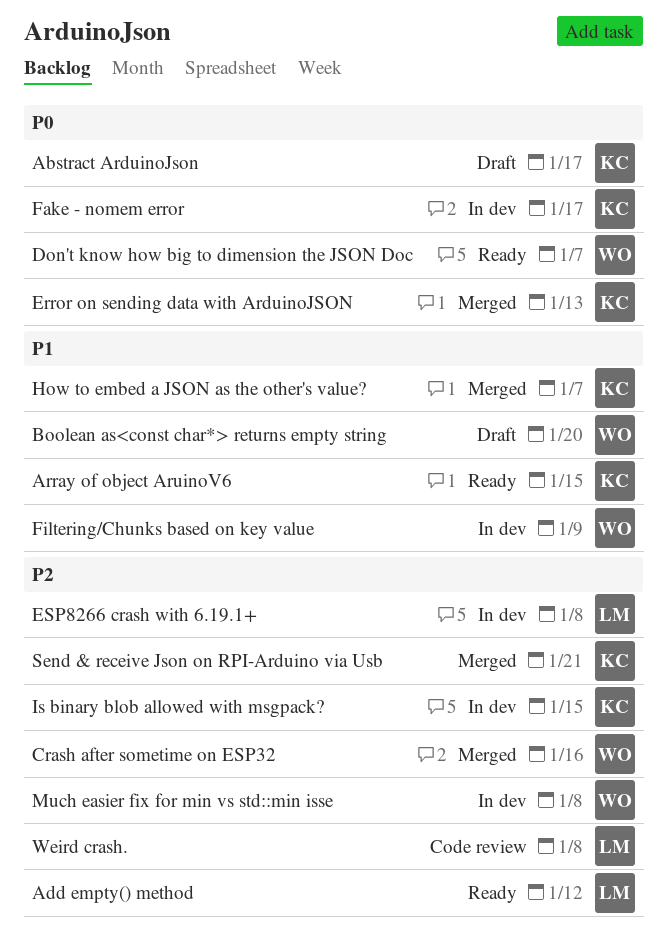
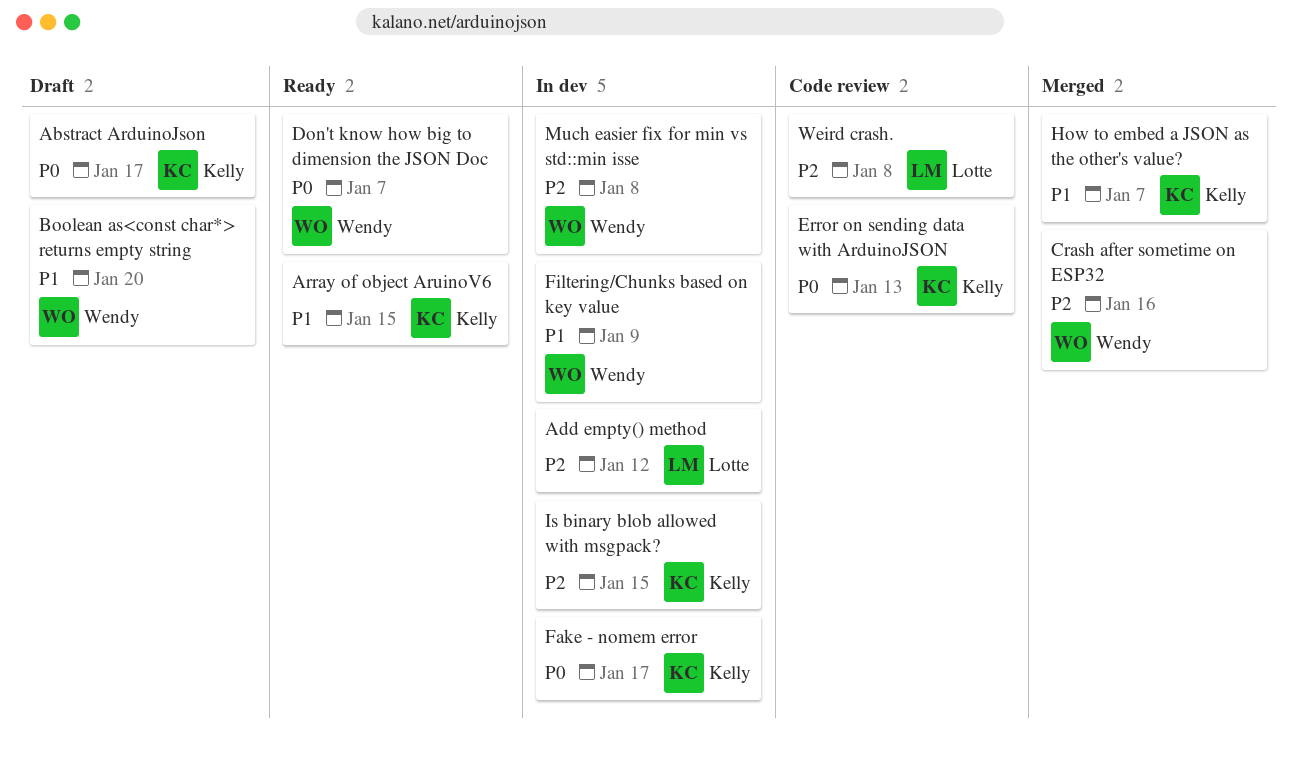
Add empty() method, status: Ready -> In dev
Error on sending data with ArduinoJSON, status: Merged -> Code review
ESP8266 crash with 6.19.1+: present -> none
Send & receive Json on RPI-Arduino via Usb: present -> none

